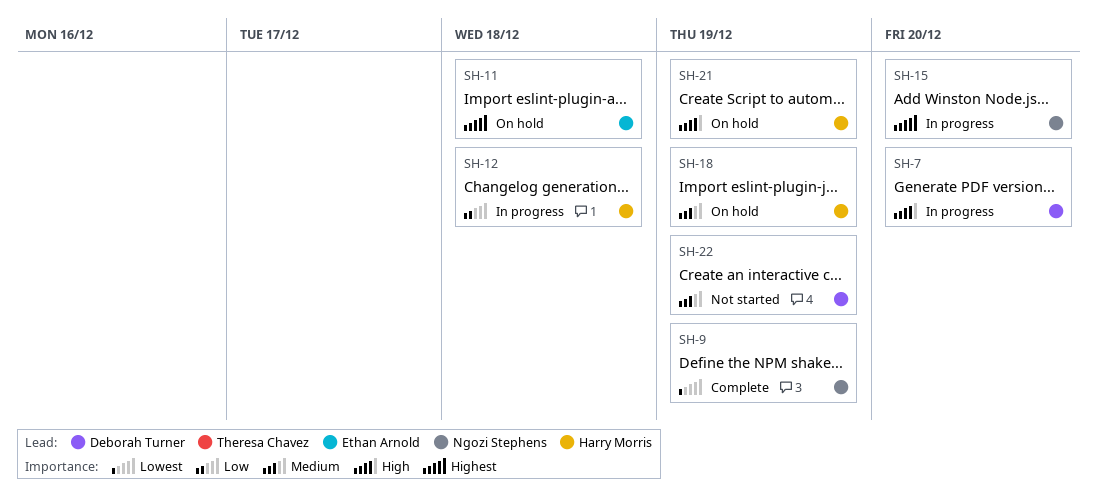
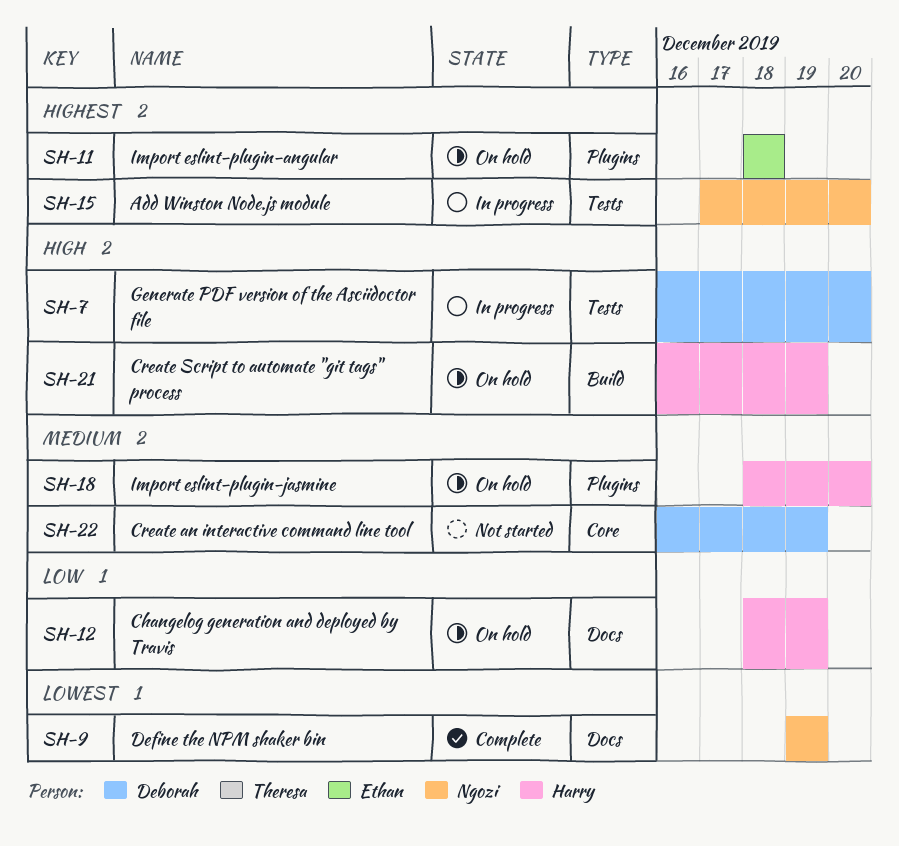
SH-12, status: In progress -> On hold
SH-12, due: Dec 18 -> Dec 19
SH-18, due: Dec 19 -> Dec 20

